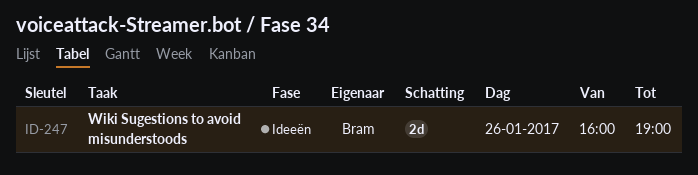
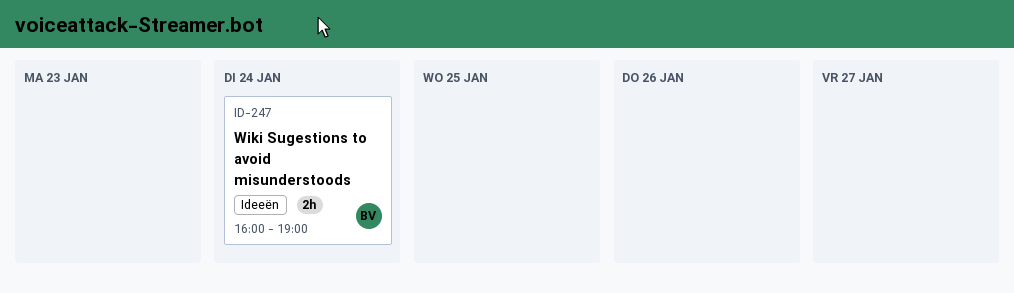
ID-247, estimate: 2d -> 2h
ID-247, day: Jan 26 -> Jan 24

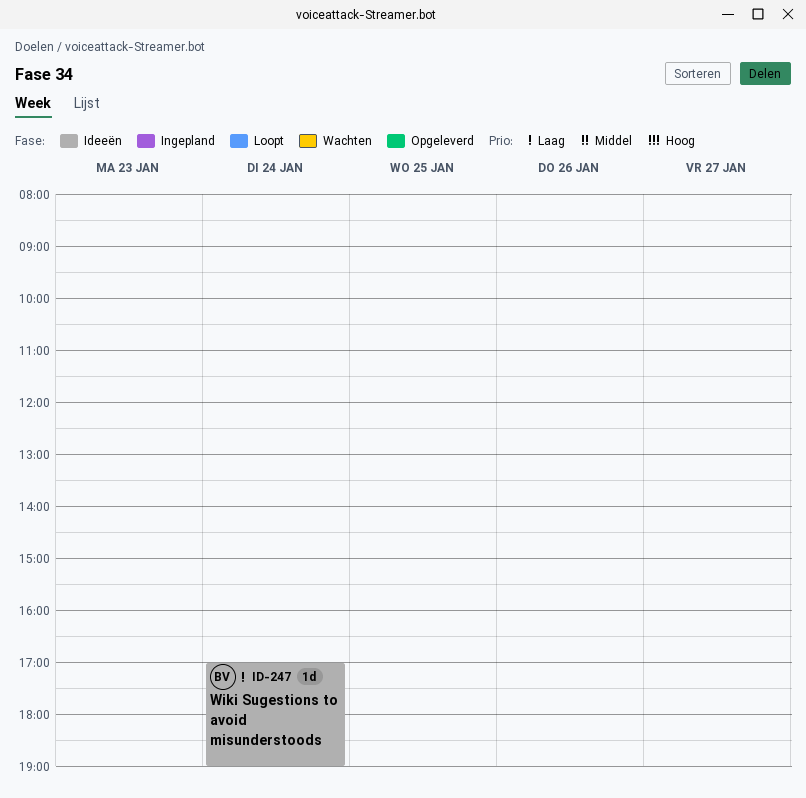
ID-247, estimate: 2h -> 1d
ID-247, begins: 16:00 -> 17:00

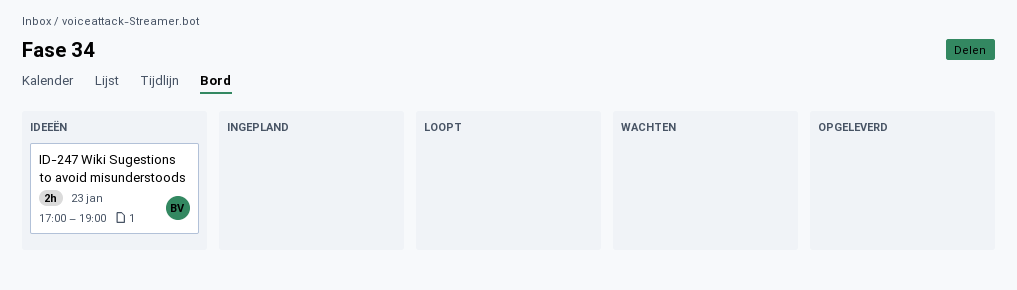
ID-247, estimate: 1d -> 2h
ID-247, day: Jan 24 -> Jan 23

